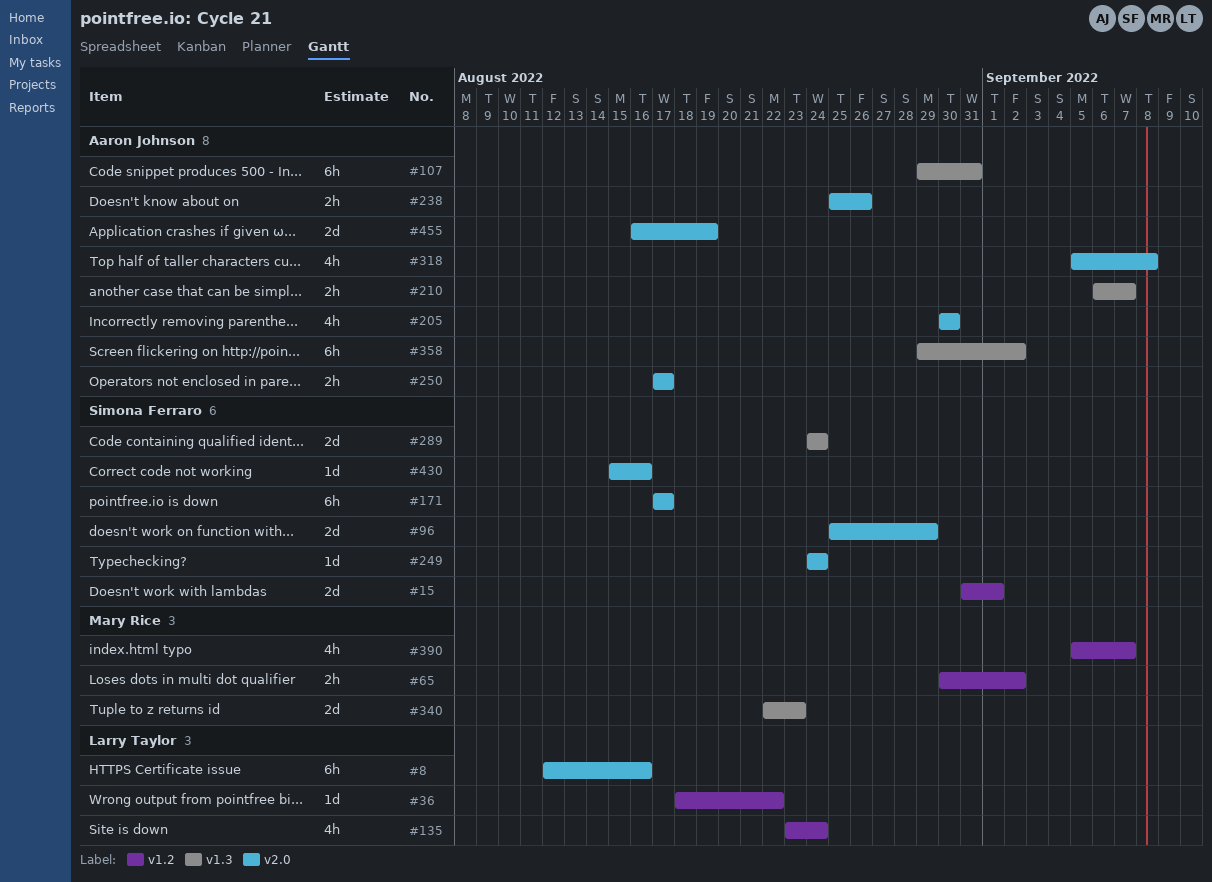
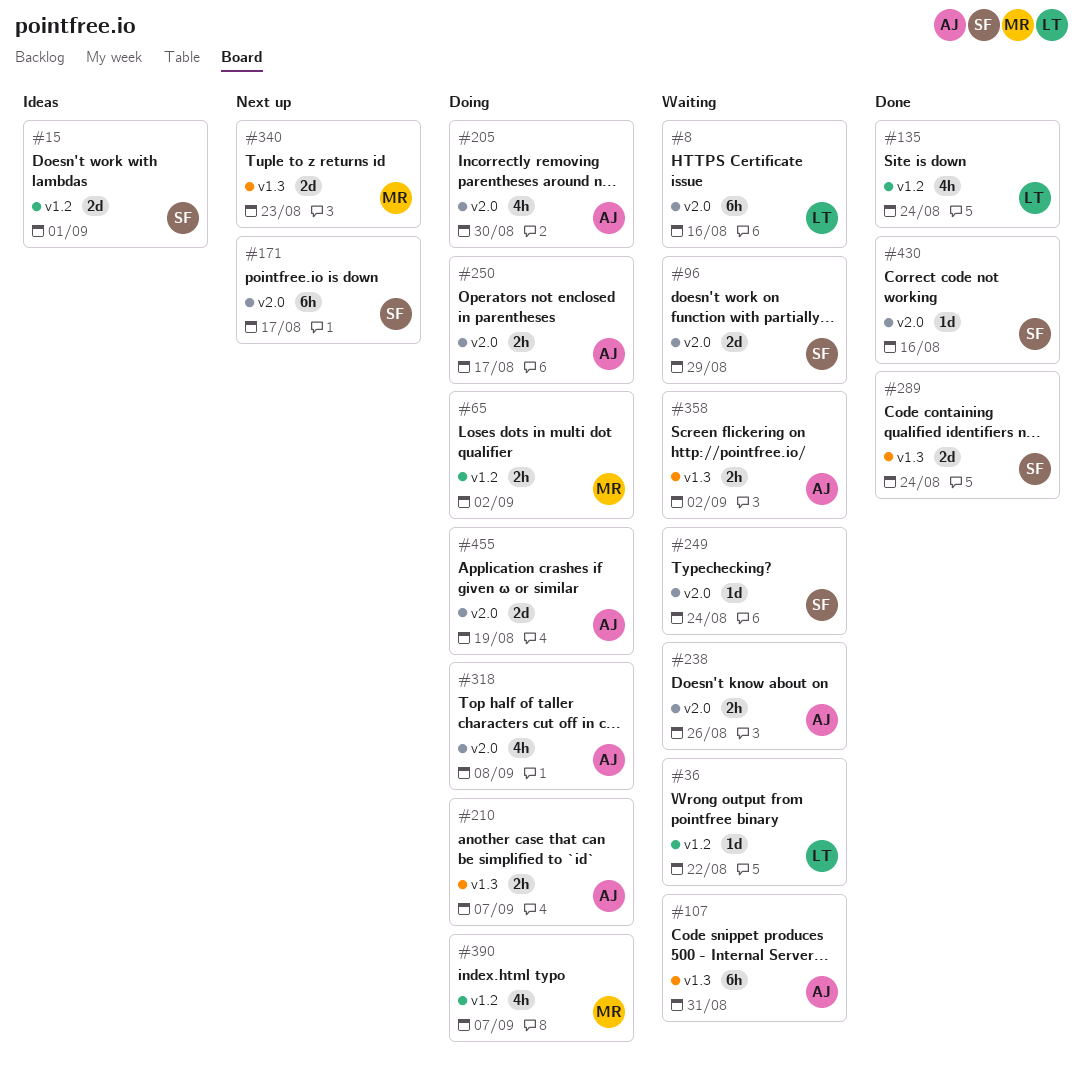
#358, estimate: 6h -> 2h

